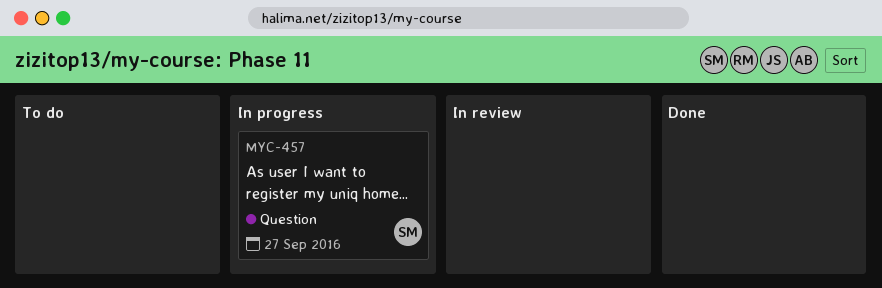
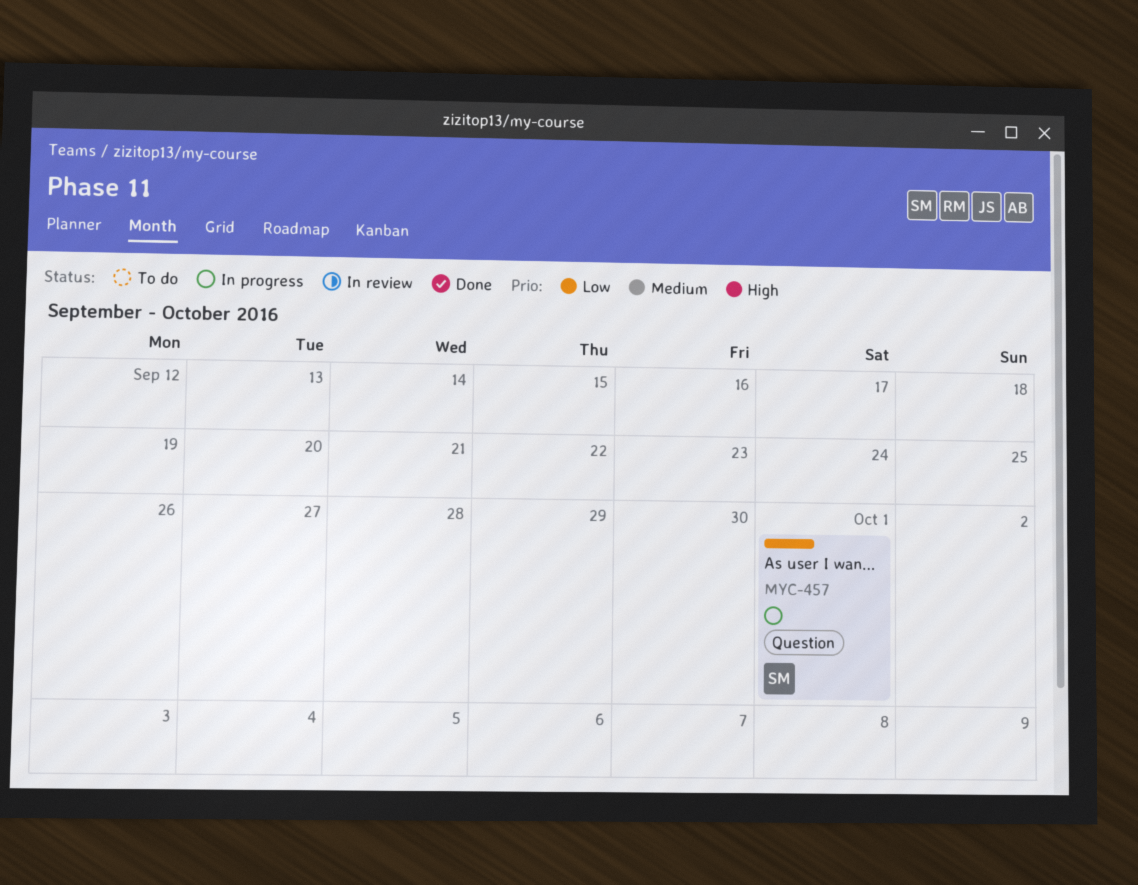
MYC-457, due: Sep 27 -> Oct 1

